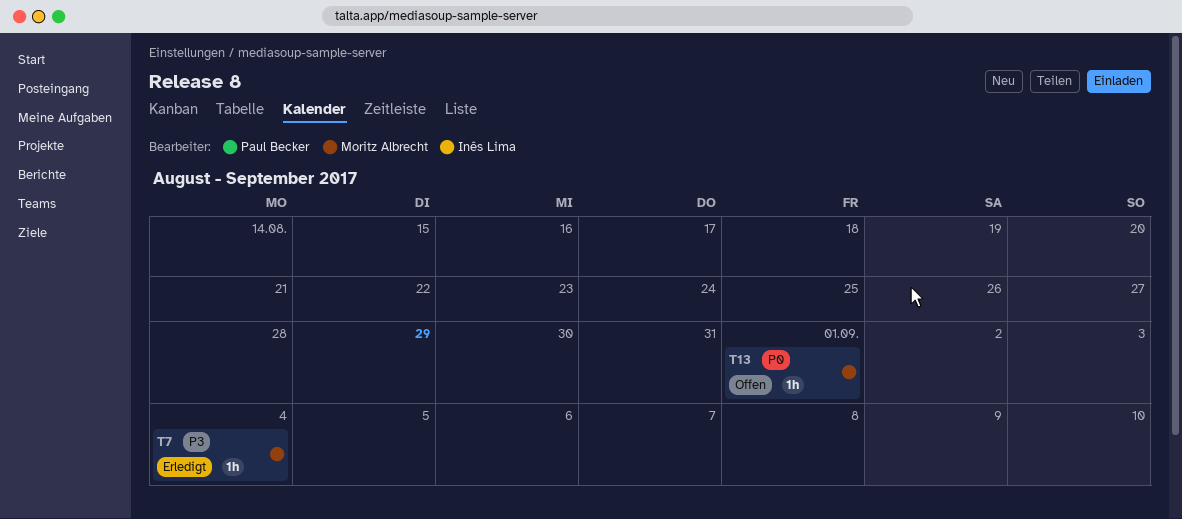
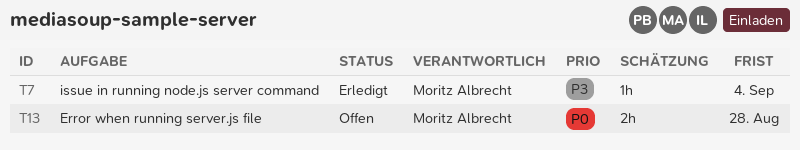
T13, estimate: 1h -> 2h
T13, due: Sep 1 -> Aug 28

